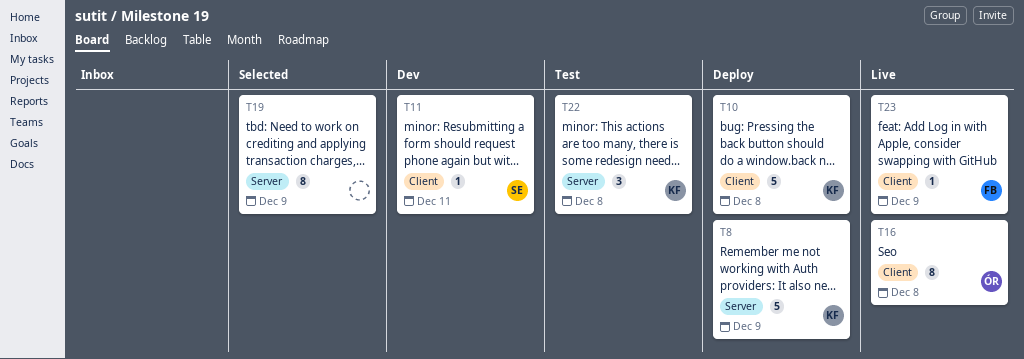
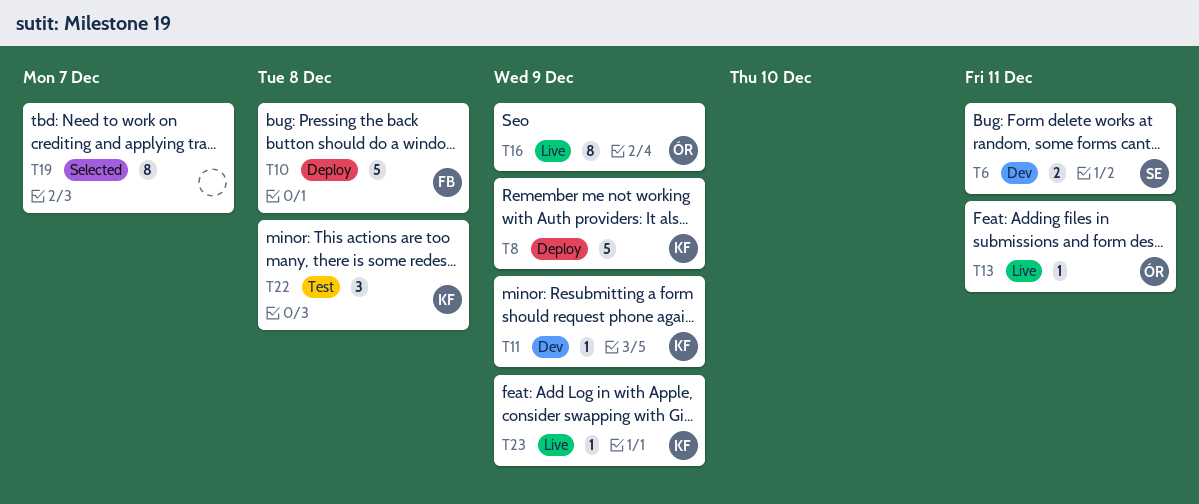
T6: none -> present
T10, owner: KF -> FB
T11, owner: SE -> KF
T11, due: Dec 11 -> Dec 9
T13: none -> present
T16, due: Dec 8 -> Dec 9
T19, due: Dec 9 -> Dec 7
T23, owner: FB -> KF

